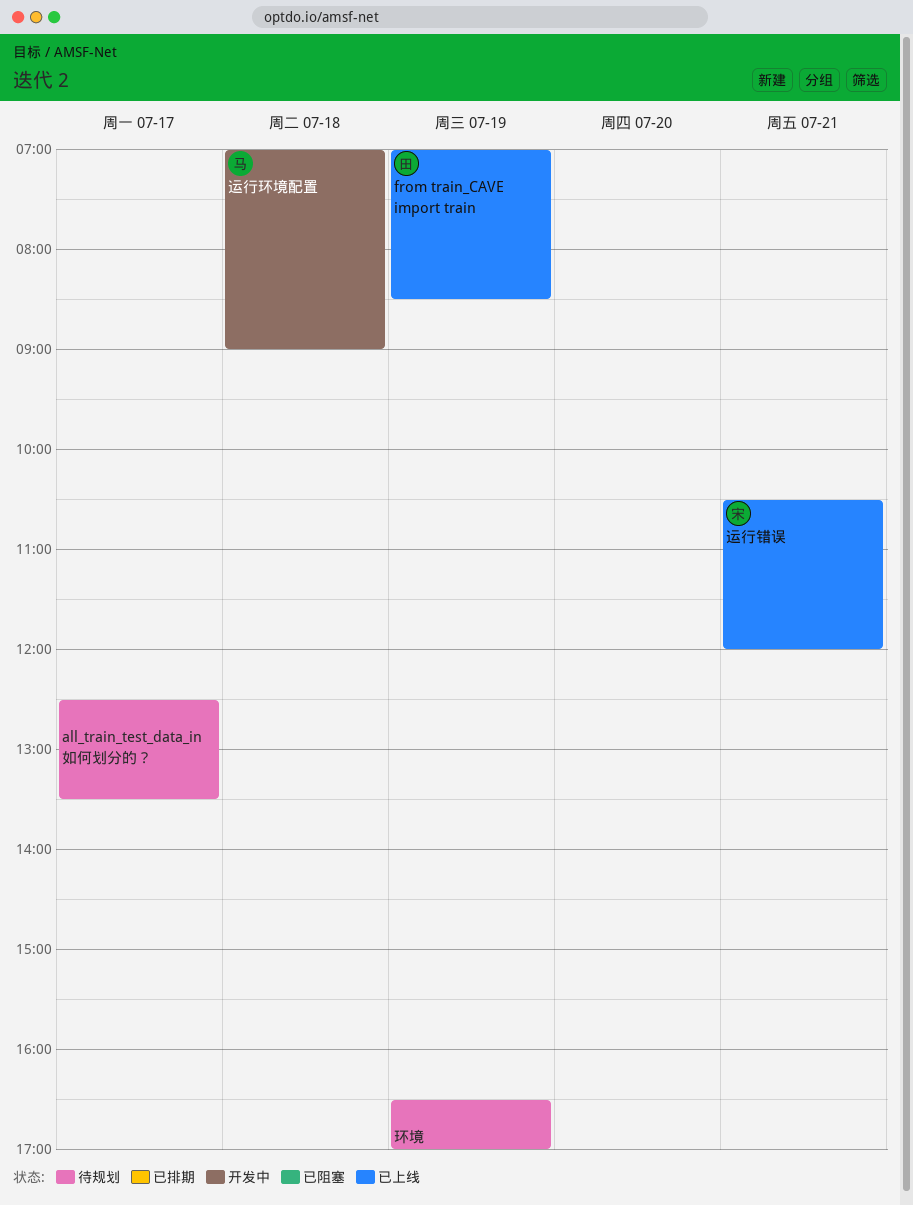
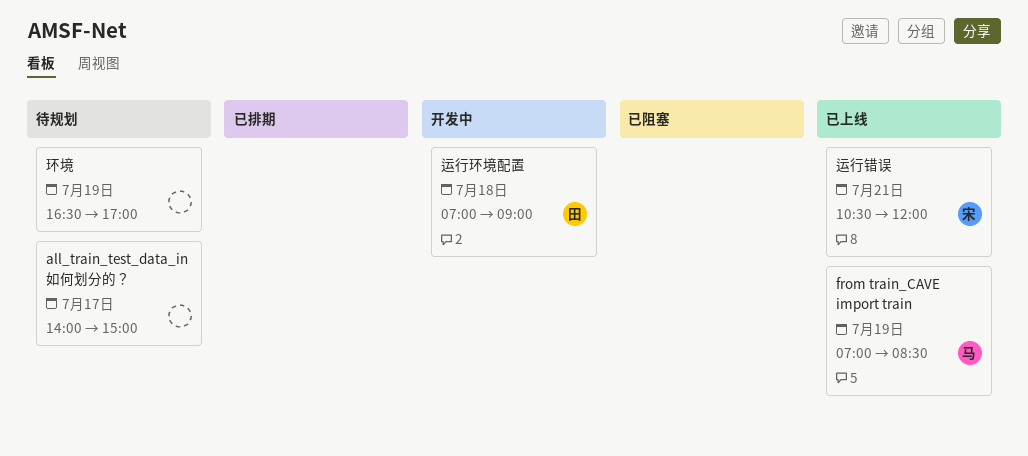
all_train_test_data_in如何划分的？, begins: 12:30 -> 14:00
all_train_test_data_in如何划分的？, ends: 13:30 -> 15:00
from train_CAVE import train, owner: 田 -> 马
运行环境配置, owner: 马 -> 田

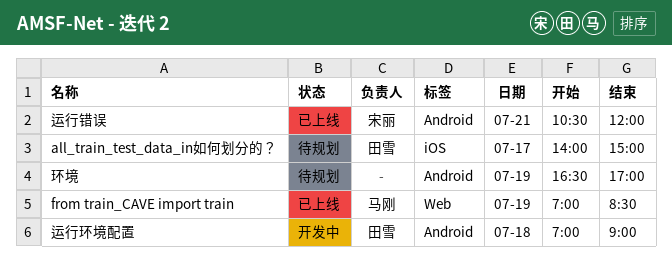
all_train_test_data_in如何划分的？, owner: none -> 田雪

